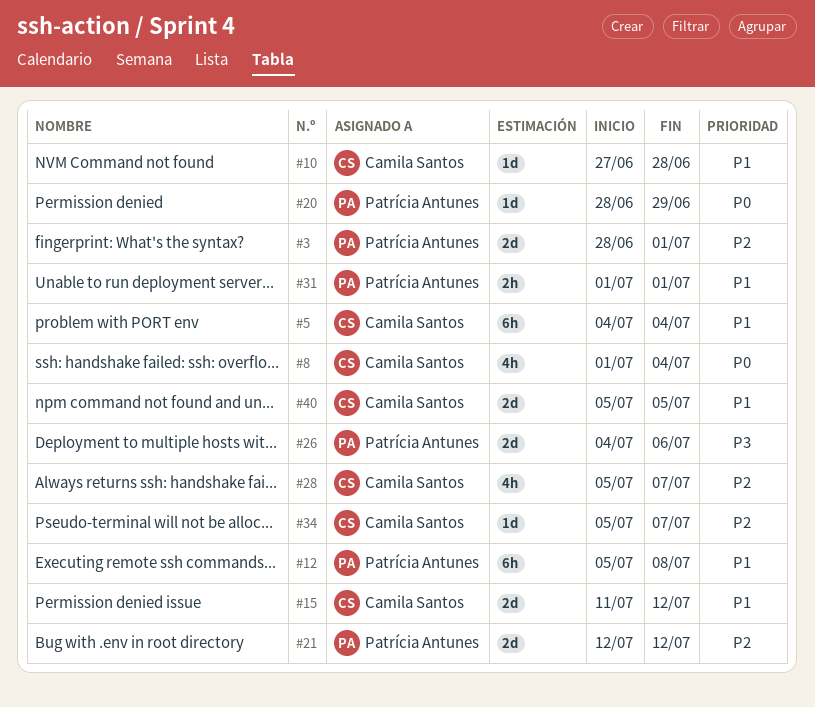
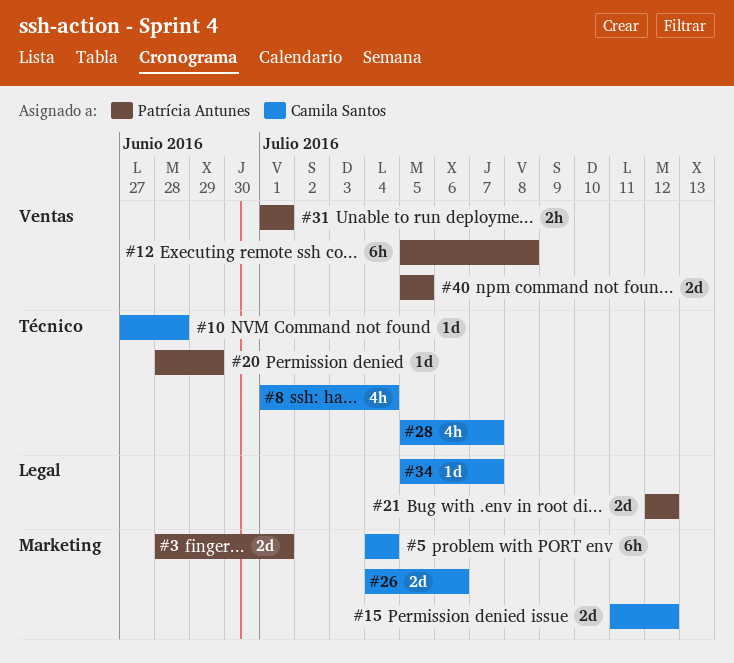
#26, owner: Patrícia Antunes -> Camila Santos
#40, owner: Camila Santos -> Patrícia Antunes

